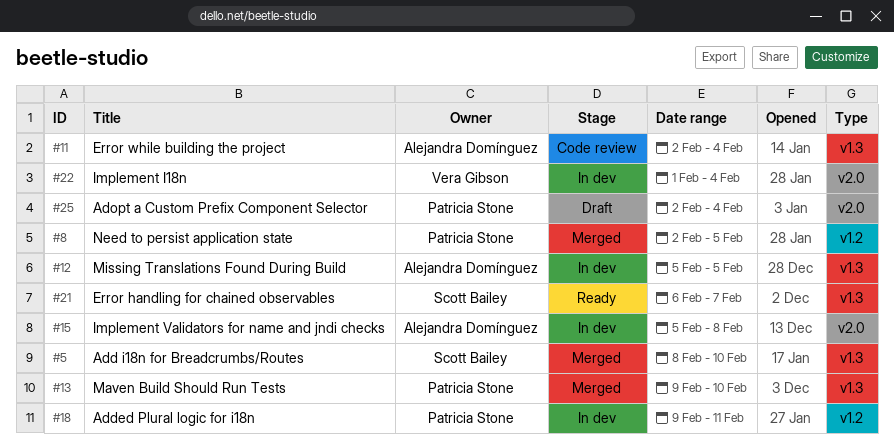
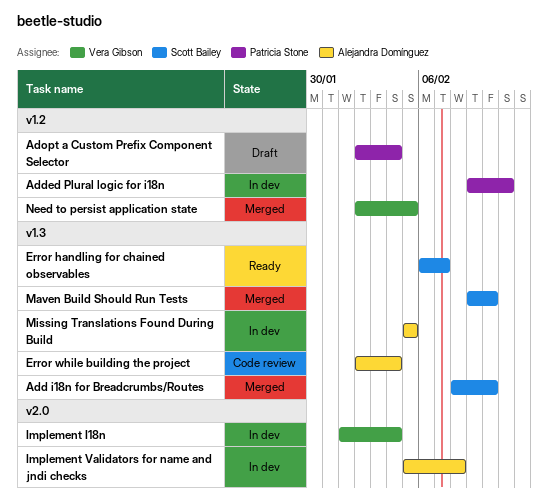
Adopt a Custom Prefix Component Selector, label: v2.0 -> v1.2
Maven Build Should Run Tests, owner: Patricia Stone -> Scott Bailey
Need to persist application state, owner: Patricia Stone -> Vera Gibson

